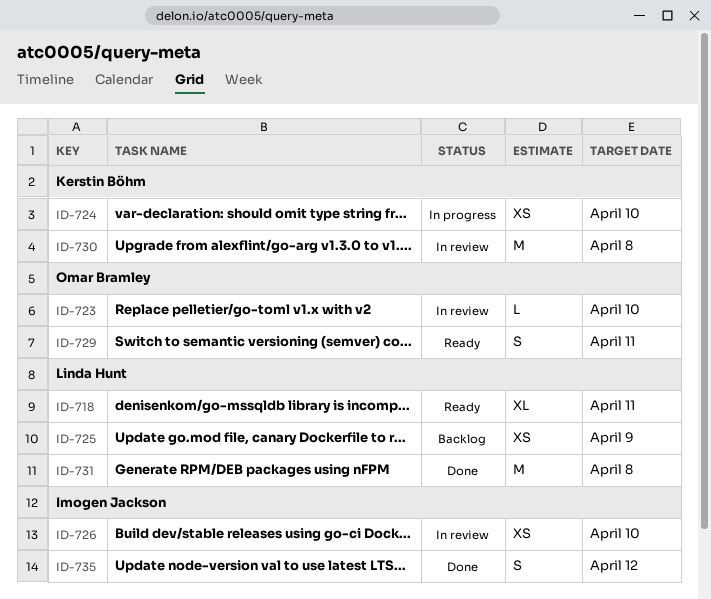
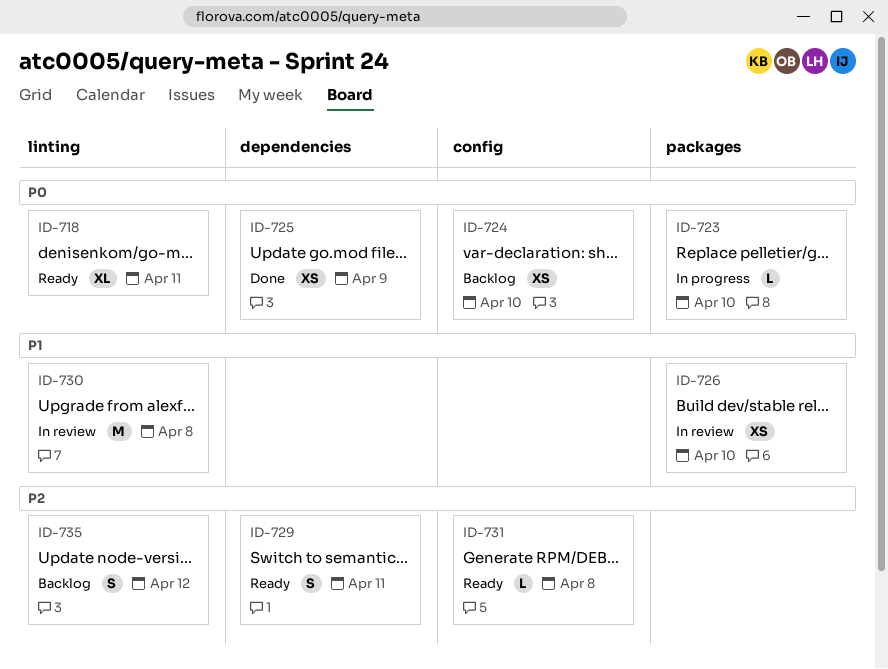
ID-723, status: In review -> In progress
ID-724, status: In progress -> Backlog
ID-725, status: Backlog -> Done
ID-731, status: Done -> Ready
ID-731, estimate: M -> L
ID-735, status: Done -> Backlog

